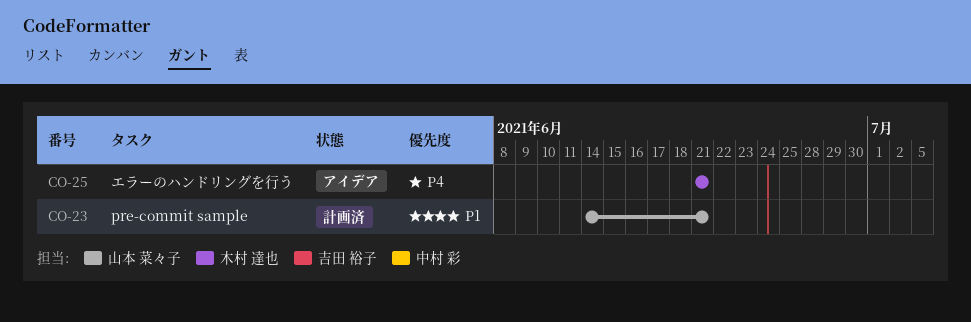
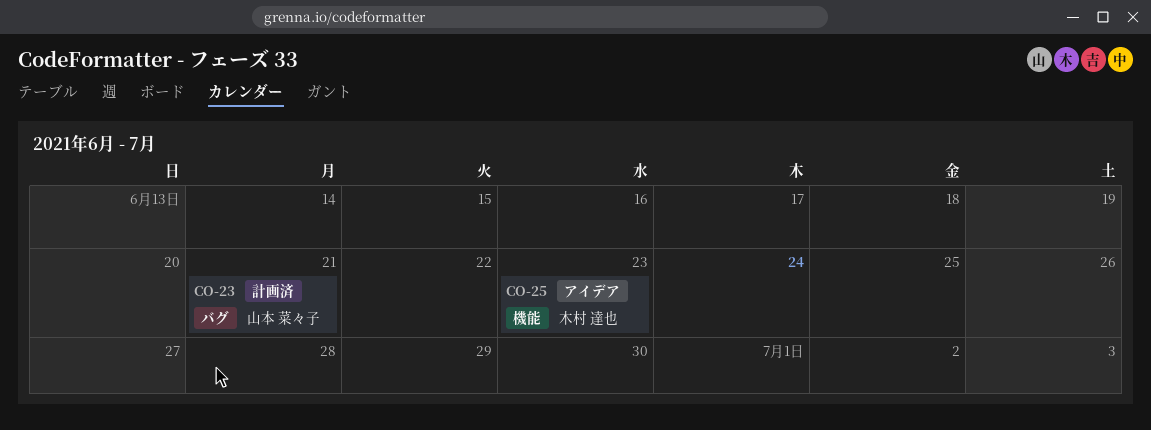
CO-25, due: Jun 21 -> Jun 23

